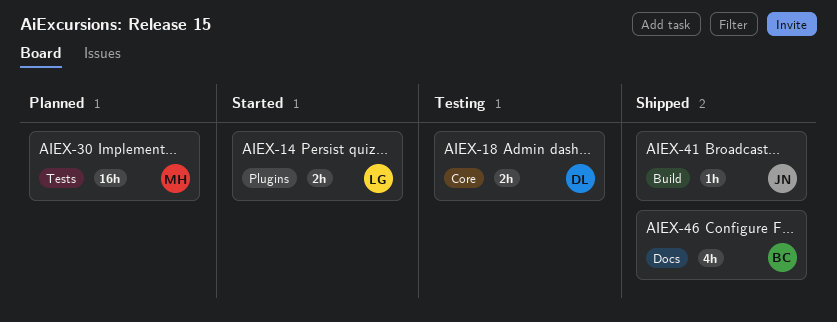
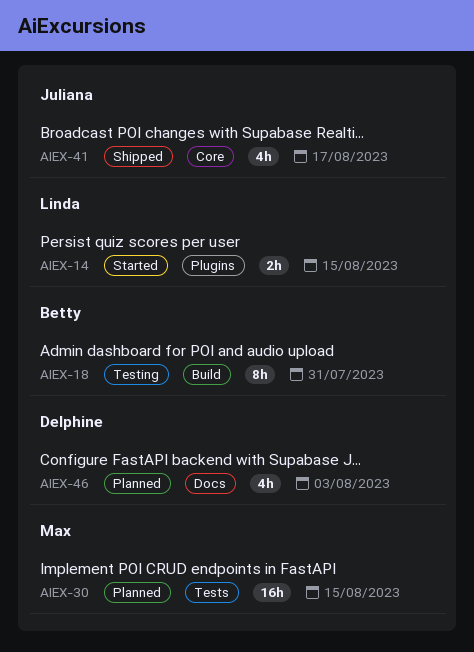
AIEX-18, owner: Delphine -> Betty
AIEX-18, label: Core -> Build
AIEX-18, estimate: 2h -> 8h
AIEX-41, label: Build -> Core
AIEX-41, estimate: 1h -> 4h
AIEX-46, status: Shipped -> Planned
AIEX-46, owner: Betty -> Delphine

